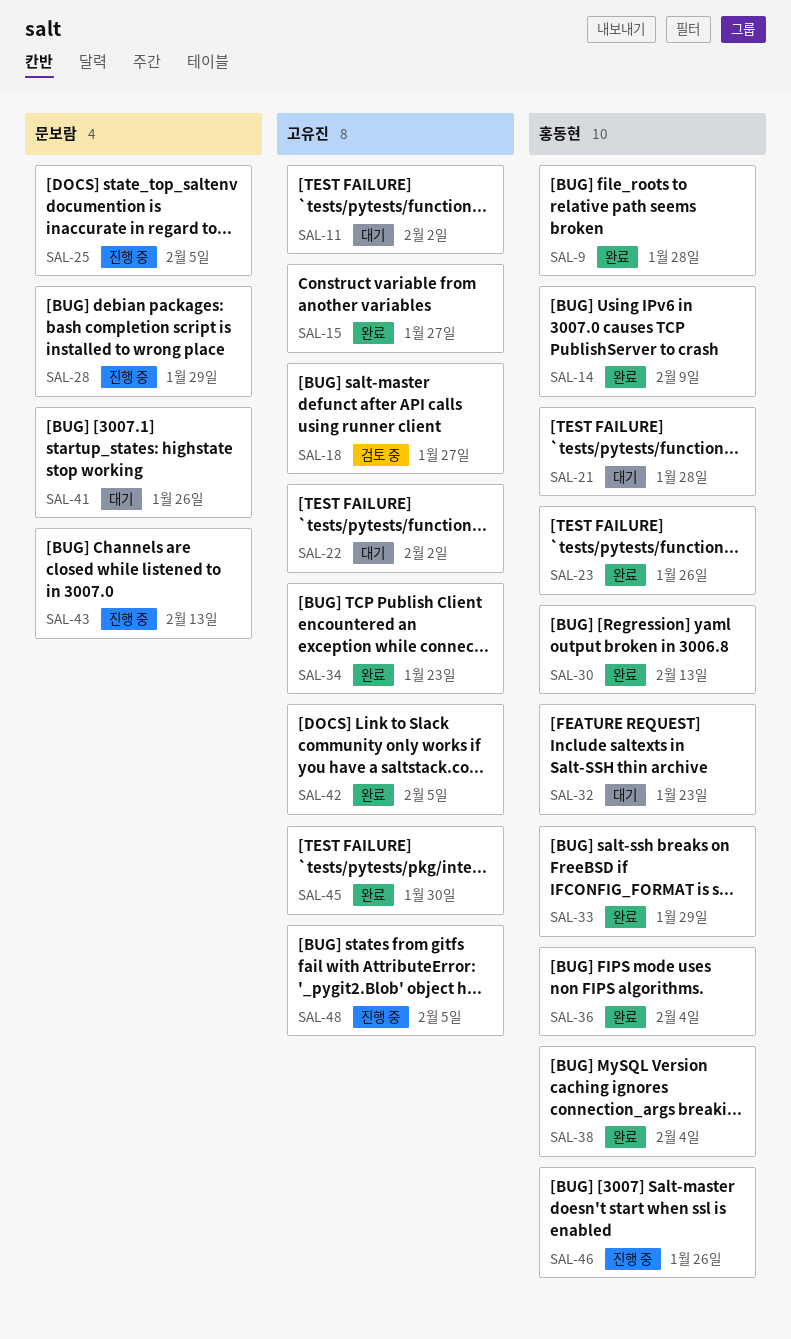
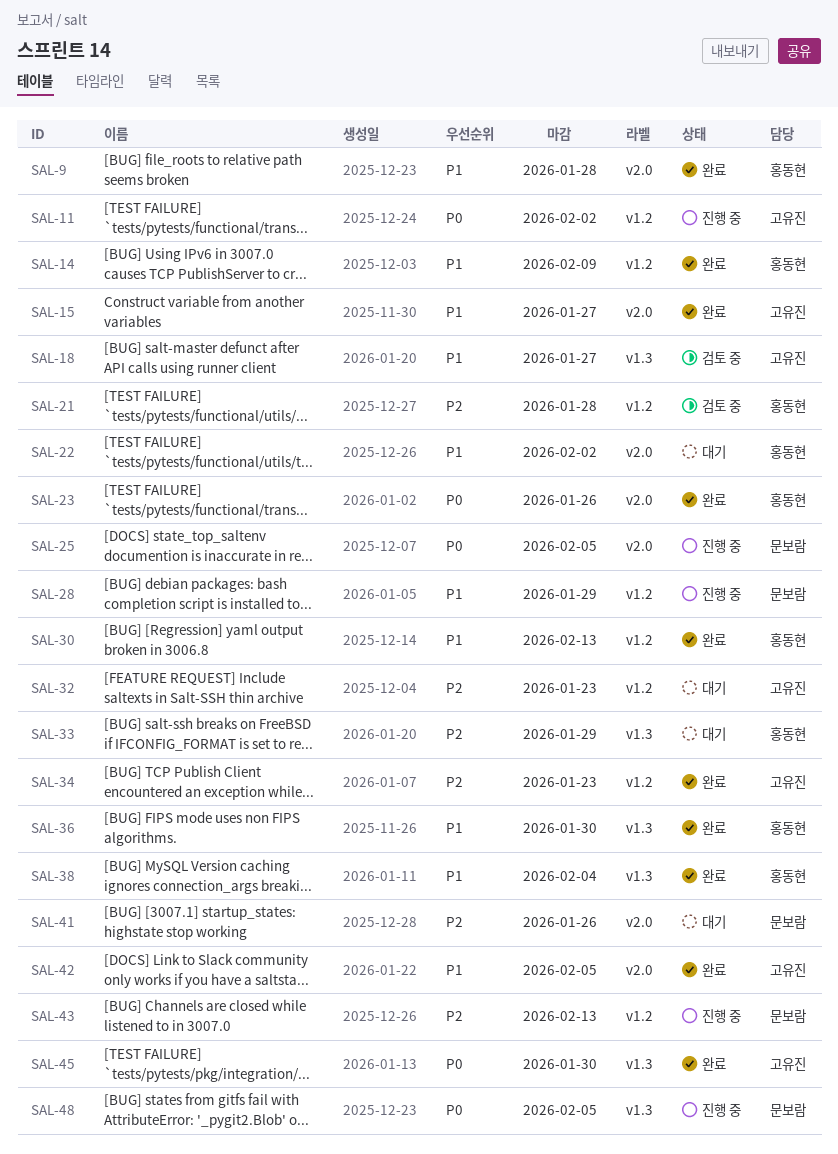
SAL-11, status: 대기 -> 진행 중
SAL-21, status: 대기 -> 검토 중
SAL-22, owner: 고유진 -> 홍동현
SAL-32, owner: 홍동현 -> 고유진
SAL-33, status: 완료 -> 대기
SAL-36, due: Feb 4 -> Jan 30
SAL-46: present -> none
SAL-48, owner: 고유진 -> 문보람

